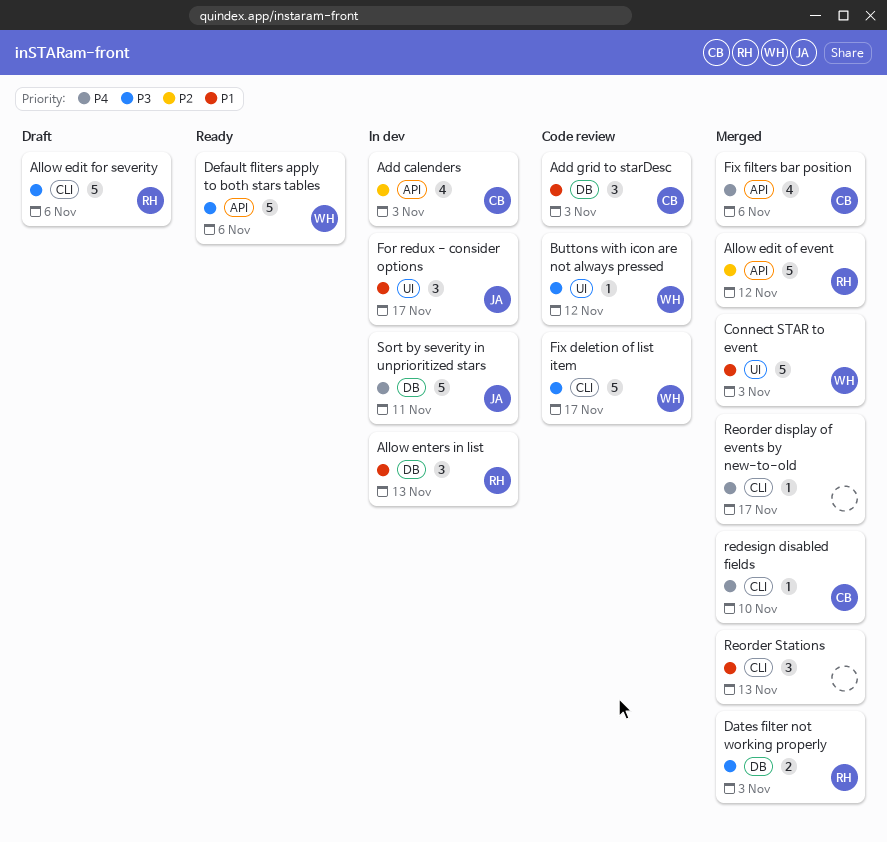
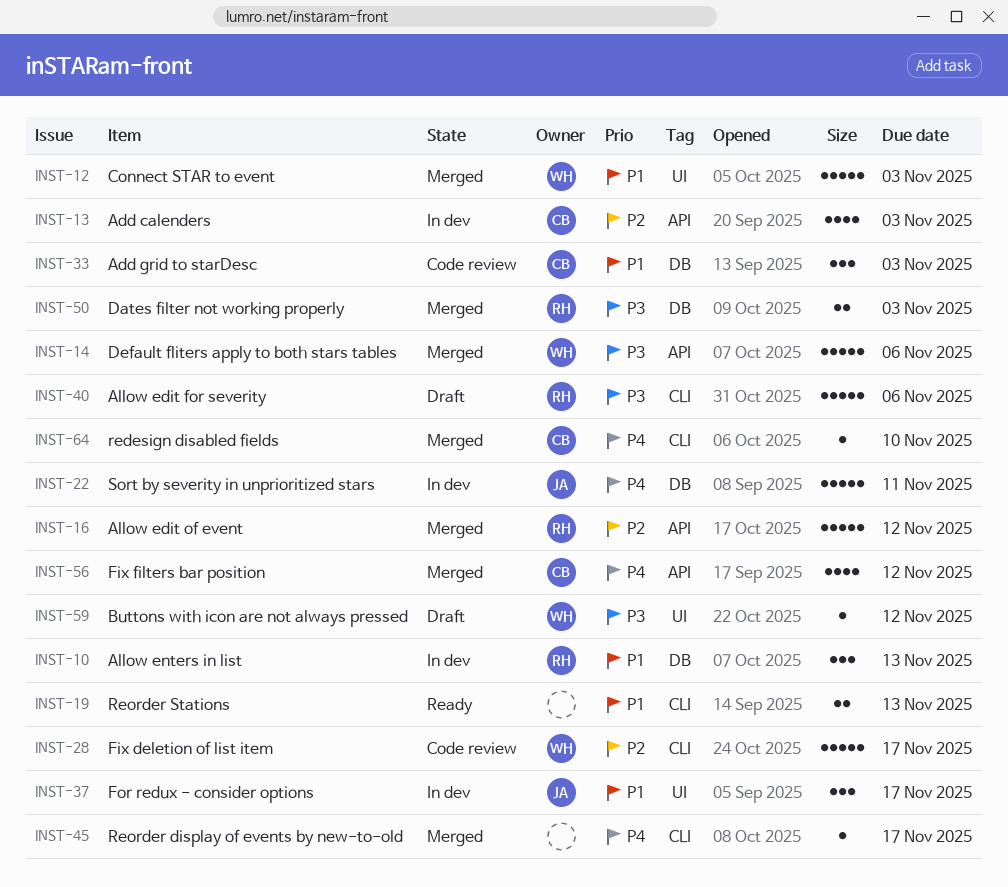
Buttons with icon are not always pressed, status: Code review -> Draft
Default fliters apply to both stars tables, status: Ready -> Merged
Fix deletion of list item, priority: P3 -> P2
Fix filters bar position, due: Nov 6 -> Nov 12
Reorder Stations, status: Merged -> Ready
Reorder Stations, estimate: 3 -> 2

